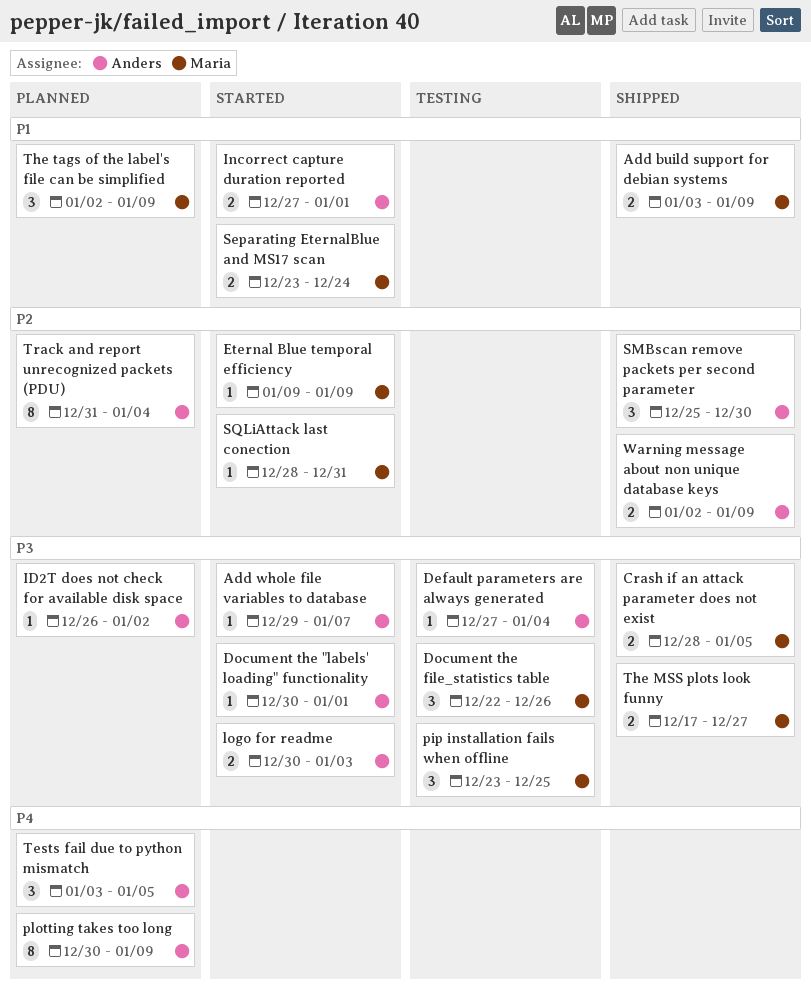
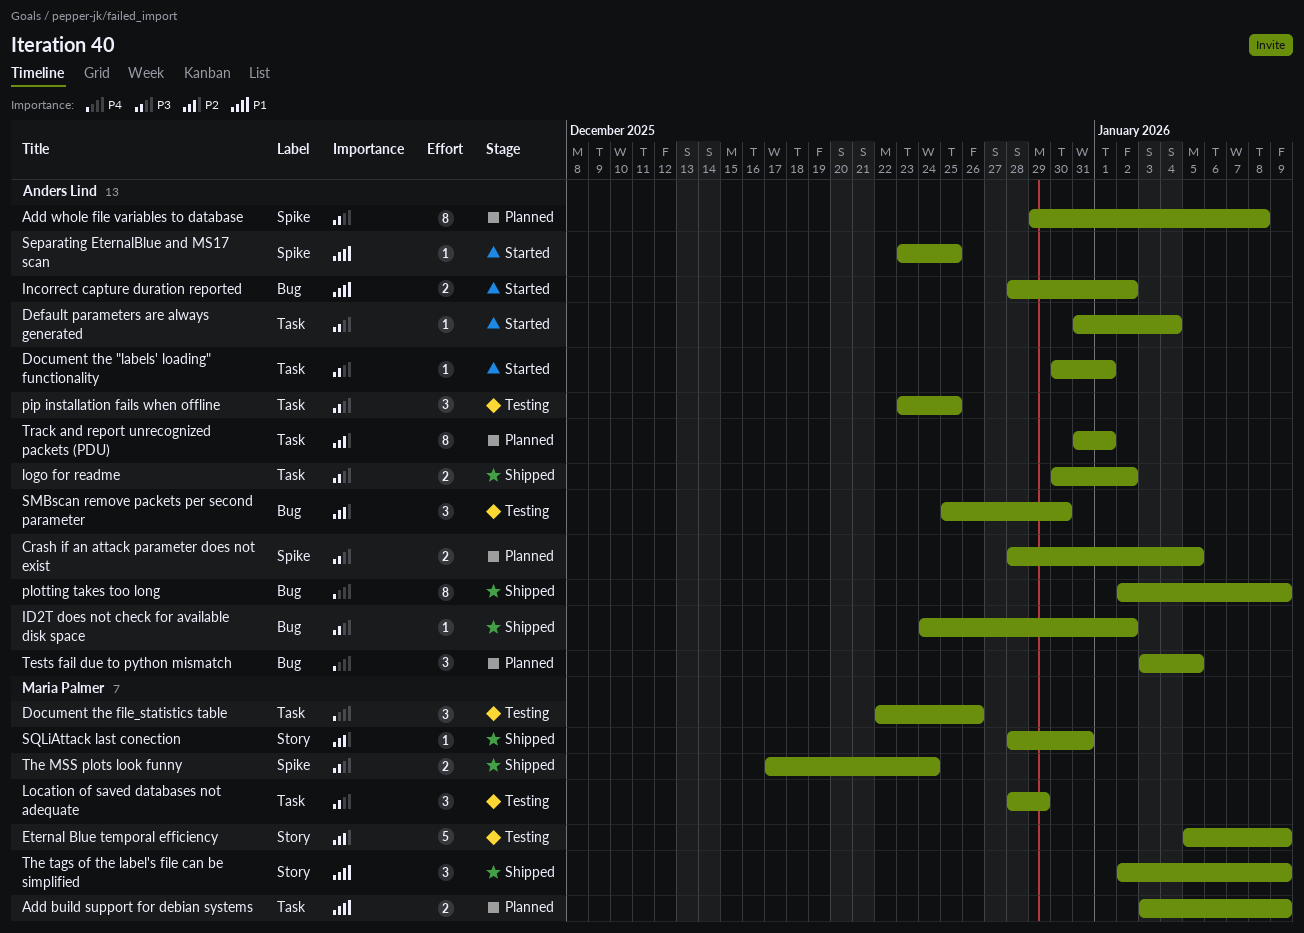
Add build support for debian systems, status: Shipped -> Planned
Add whole file variables to database, status: Started -> Planned
Add whole file variables to database, estimate: 1 -> 8
Add whole file variables to database, due: Jan 7 -> Jan 8
Crash if an attack parameter does not exist, status: Shipped -> Planned
Crash if an attack parameter does not exist, owner: Maria Palmer -> Anders Lind
Default parameters are always generated, status: Testing -> Started
Default parameters are always generated, start: Dec 27 -> Dec 31
Document the file_statistics table, priority: P3 -> P4
Eternal Blue temporal efficiency, status: Started -> Testing
Eternal Blue temporal efficiency, estimate: 1 -> 5
Eternal Blue temporal efficiency, start: Jan 9 -> Jan 5
ID2T does not check for available disk space, status: Planned -> Shipped
ID2T does not check for available disk space, start: Dec 26 -> Dec 24
Incorrect capture duration reported, start: Dec 27 -> Dec 28
Incorrect capture duration reported, due: Jan 1 -> Jan 2
Location of saved databases not adequate: none -> present
logo for readme, status: Started -> Shipped
logo for readme, due: Jan 3 -> Jan 2
pip installation fails when offline, owner: Maria Palmer -> Anders Lind
plotting takes too long, status: Planned -> Shipped
plotting takes too long, start: Dec 30 -> Jan 2
Separating EternalBlue and MS17 scan, owner: Maria Palmer -> Anders Lind
Separating EternalBlue and MS17 scan, estimate: 2 -> 1
Separating EternalBlue and MS17 scan, due: Dec 24 -> Dec 25
SMBscan remove packets per second parameter, status: Shipped -> Testing
SQLiAttack last conection, status: Started -> Shipped
The MSS plots look funny, due: Dec 27 -> Dec 24
The tags of the label's file can be simplified, status: Planned -> Shipped
Track and report unrecognized packets (PDU), due: Jan 4 -> Jan 1
Warning message about non unique database keys: present -> none

